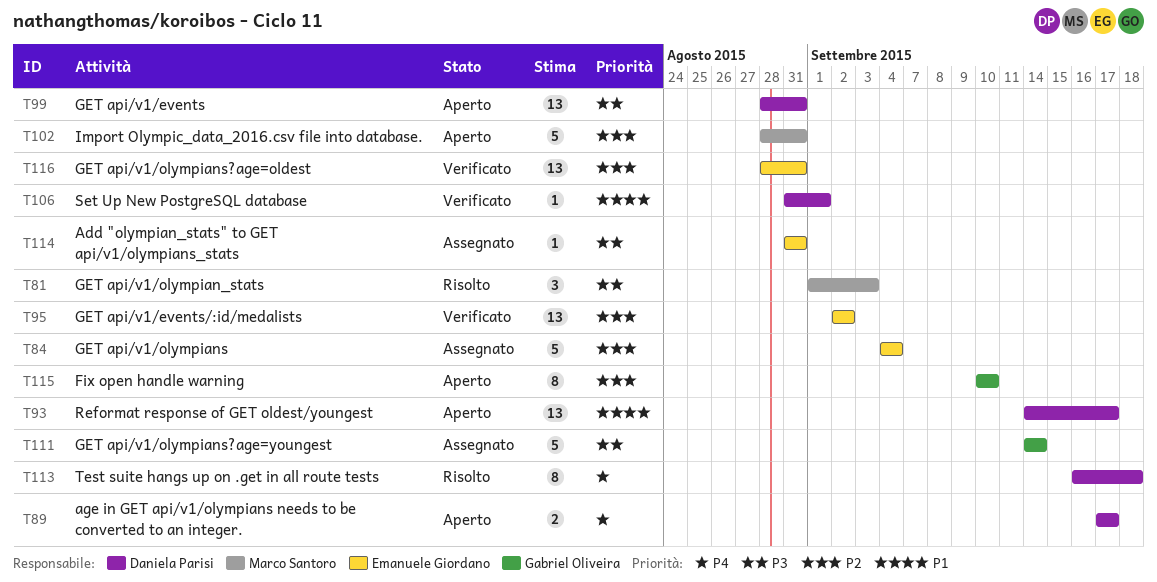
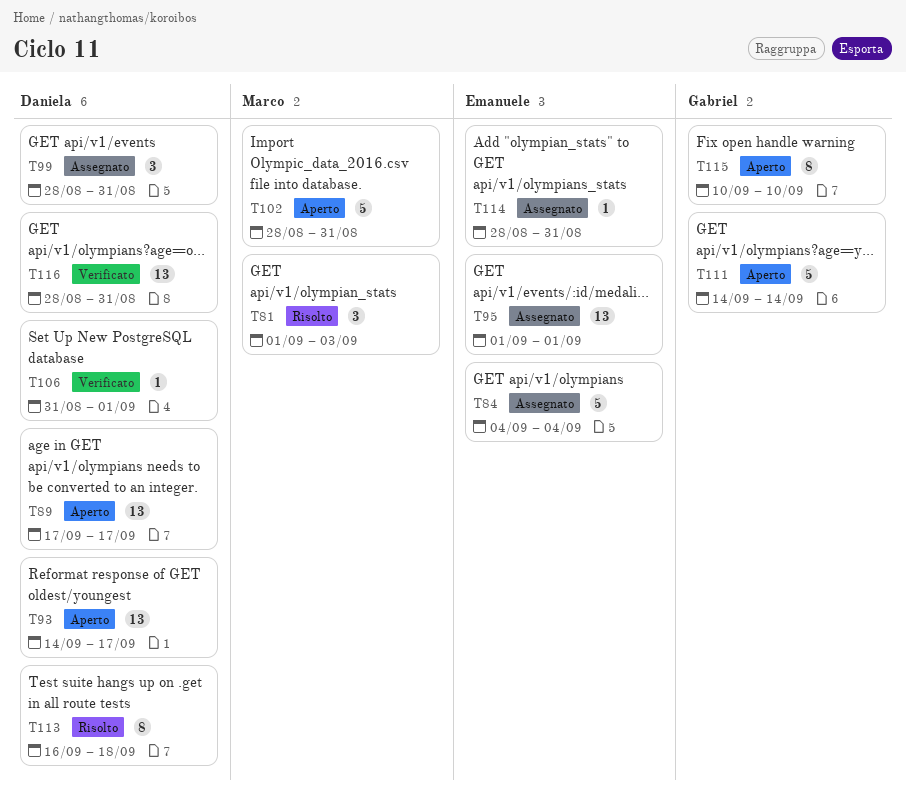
T89, estimate: 2 -> 13
T95, status: Verificato -> Assegnato
T95, start: Sep 2 -> Sep 1
T95, due: Sep 2 -> Sep 1
T99, status: Aperto -> Assegnato
T99, estimate: 13 -> 3
T111, status: Assegnato -> Aperto
T114, start: Aug 31 -> Aug 28
T116, owner: Emanuele Giordano -> Daniela Parisi

